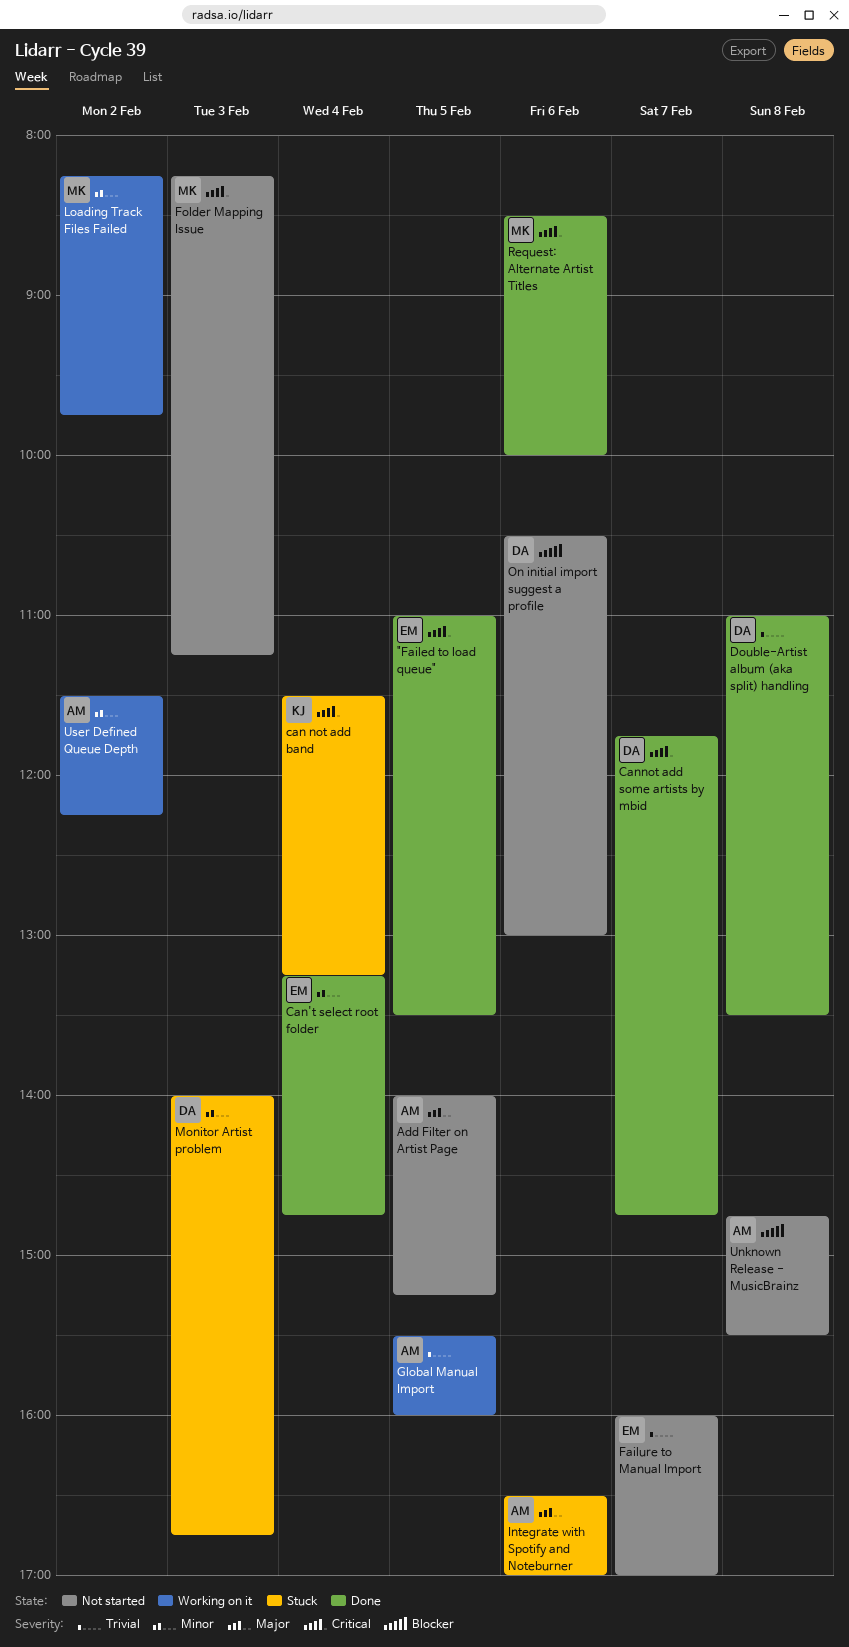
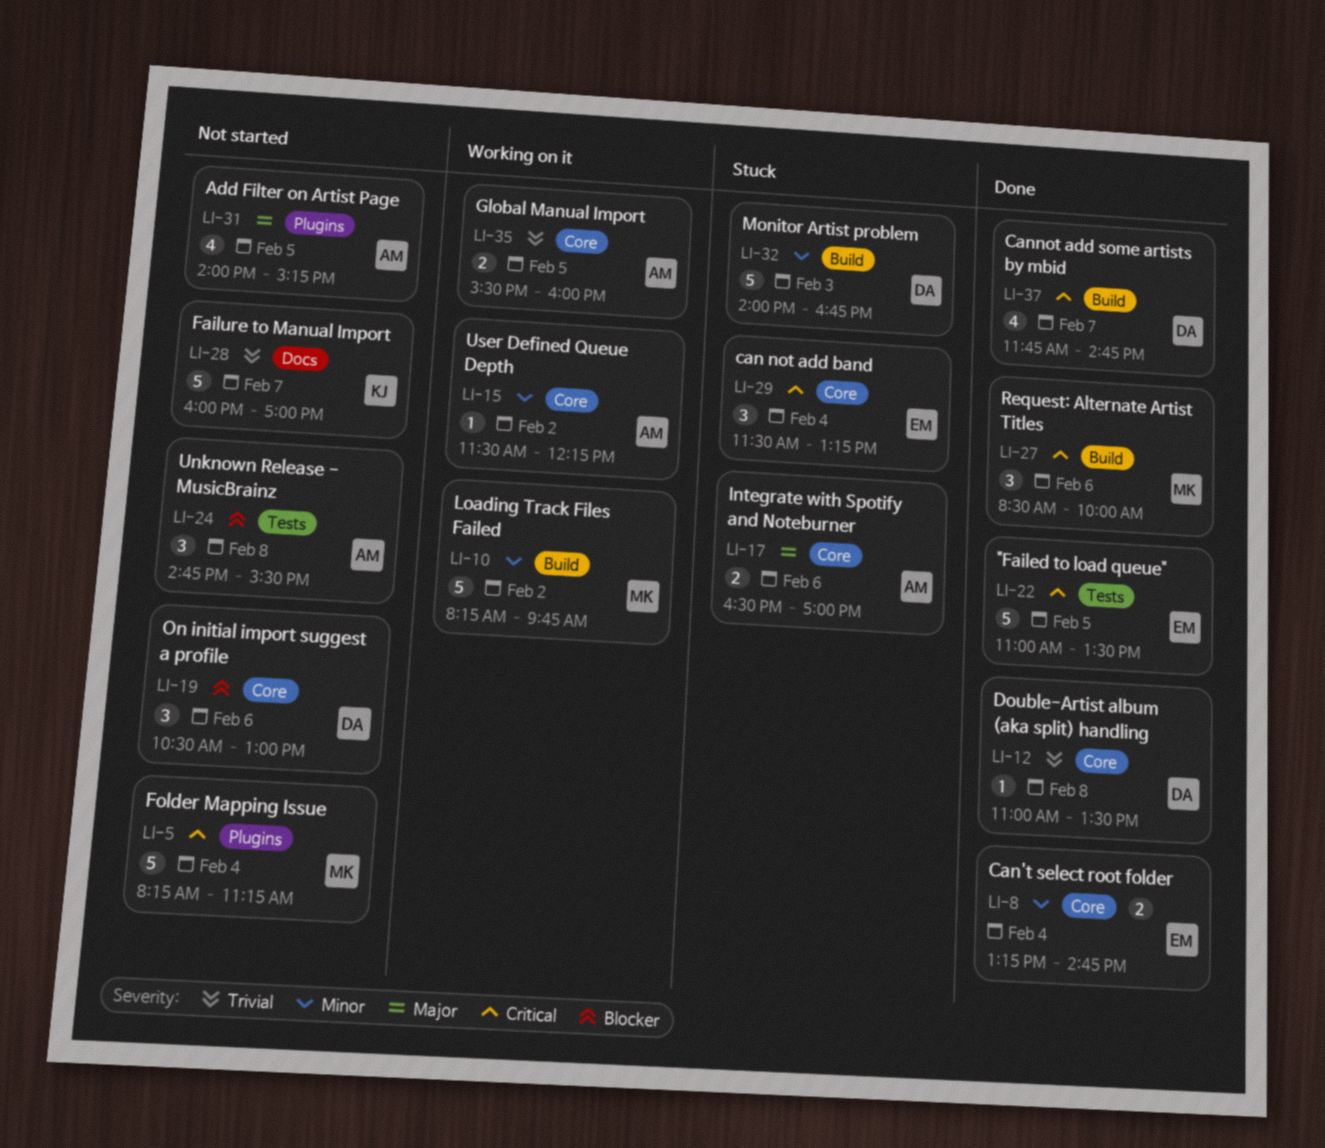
can not add band, owner: KJ -> EM
Failure to Manual Import, owner: EM -> KJ
Folder Mapping Issue, day: Feb 3 -> Feb 4

